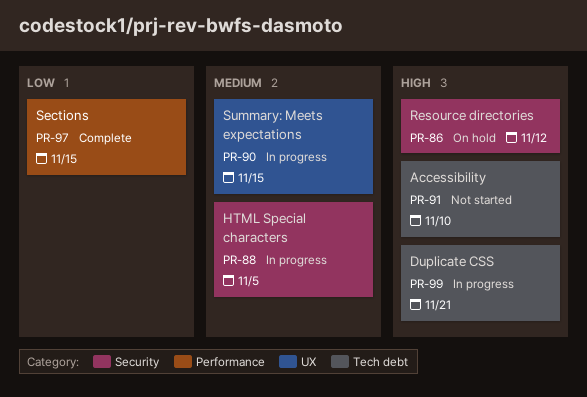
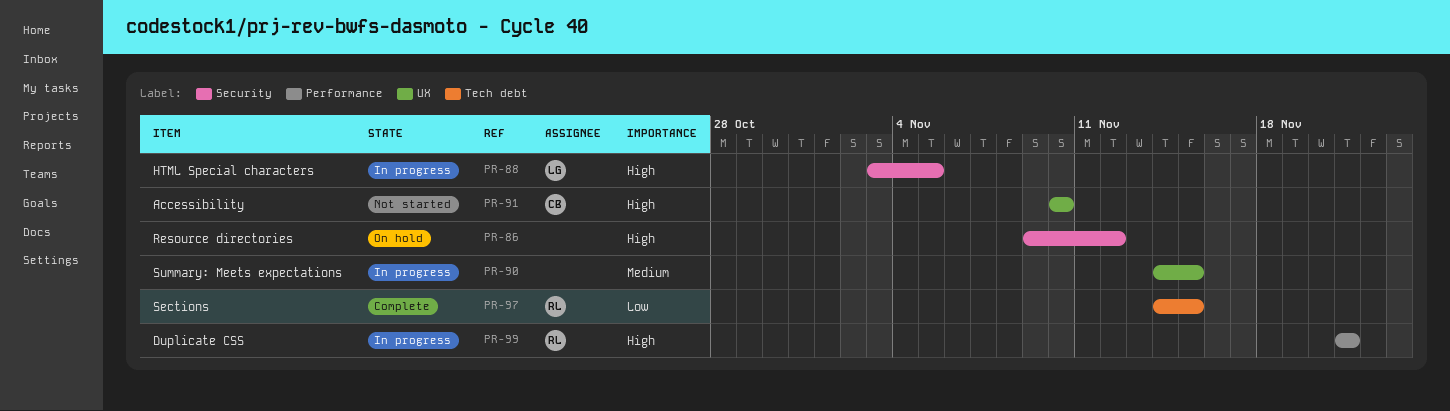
PR-88, priority: Medium -> High
PR-91, label: Tech debt -> UX
PR-97, label: Performance -> Tech debt
PR-99, label: Tech debt -> Performance

